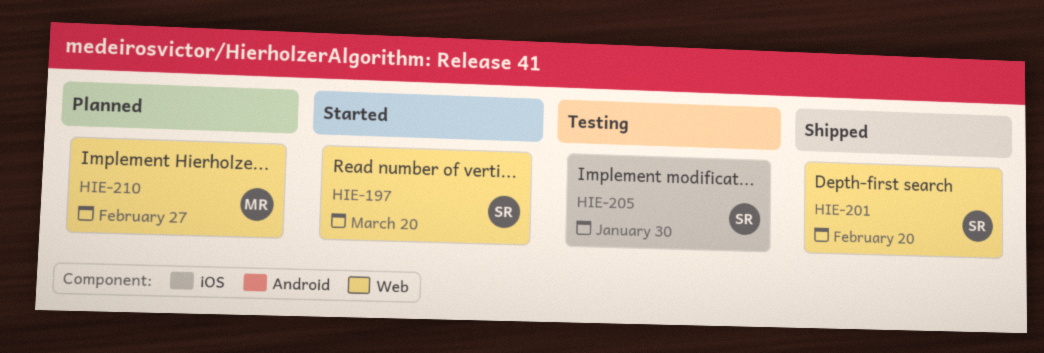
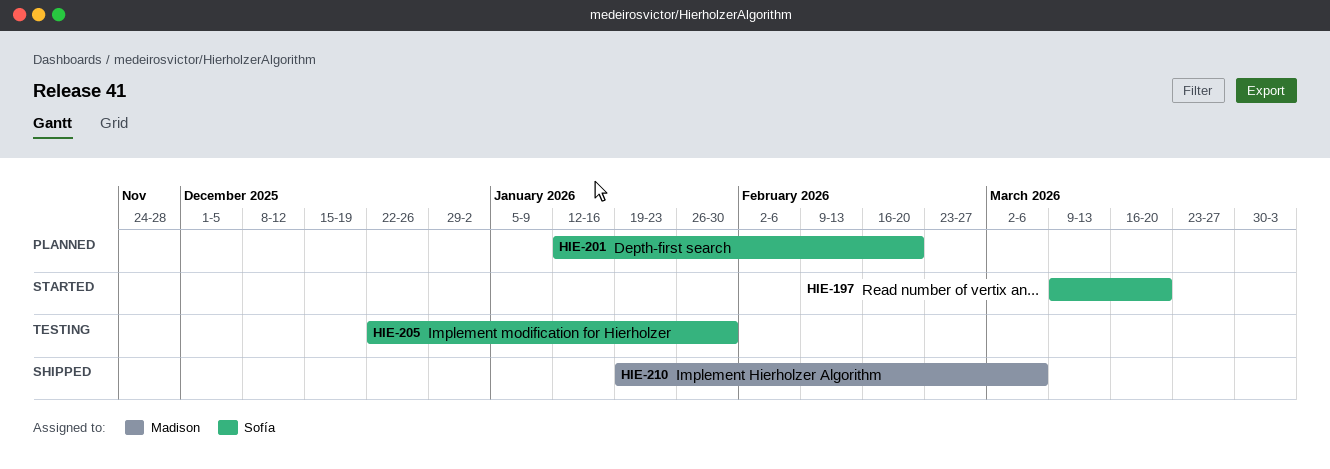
HIE-201, status: Shipped -> Planned
HIE-210, status: Planned -> Shipped
HIE-210, due: Feb 27 -> Mar 6

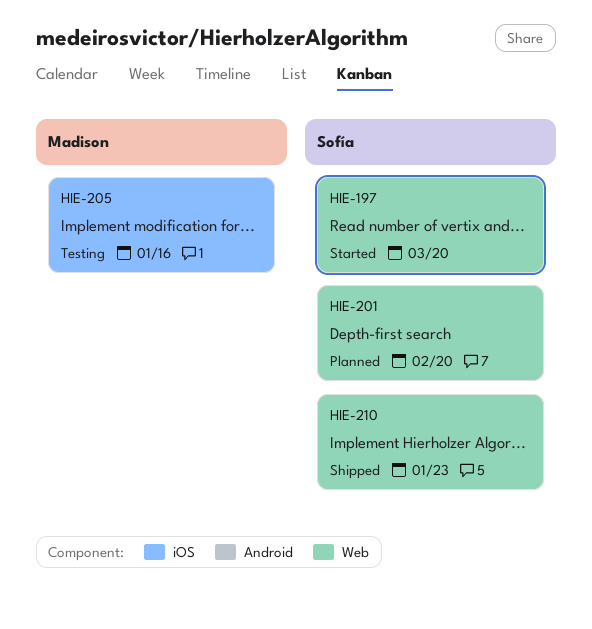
HIE-205, owner: Sofía -> Madison
HIE-205, due: Jan 30 -> Jan 16
HIE-210, owner: Madison -> Sofía
HIE-210, due: Mar 6 -> Jan 23

